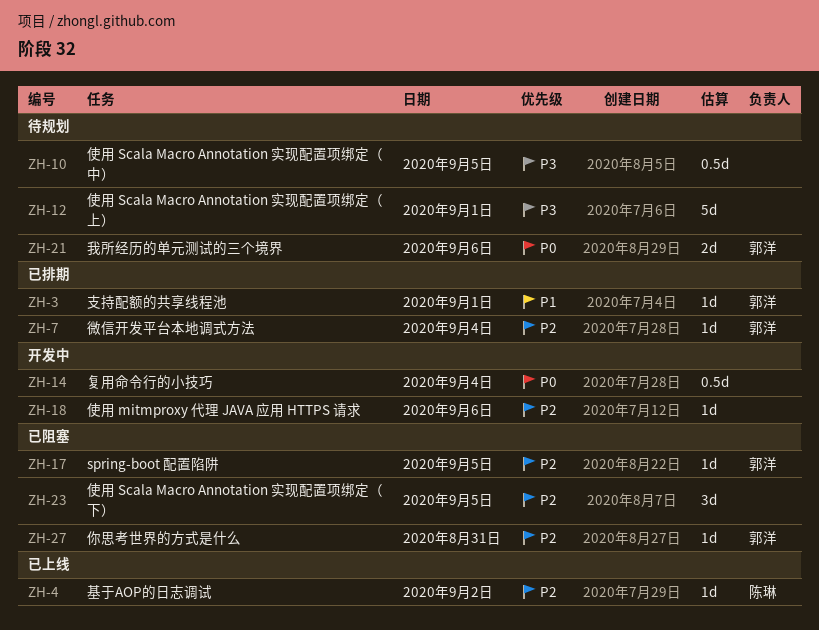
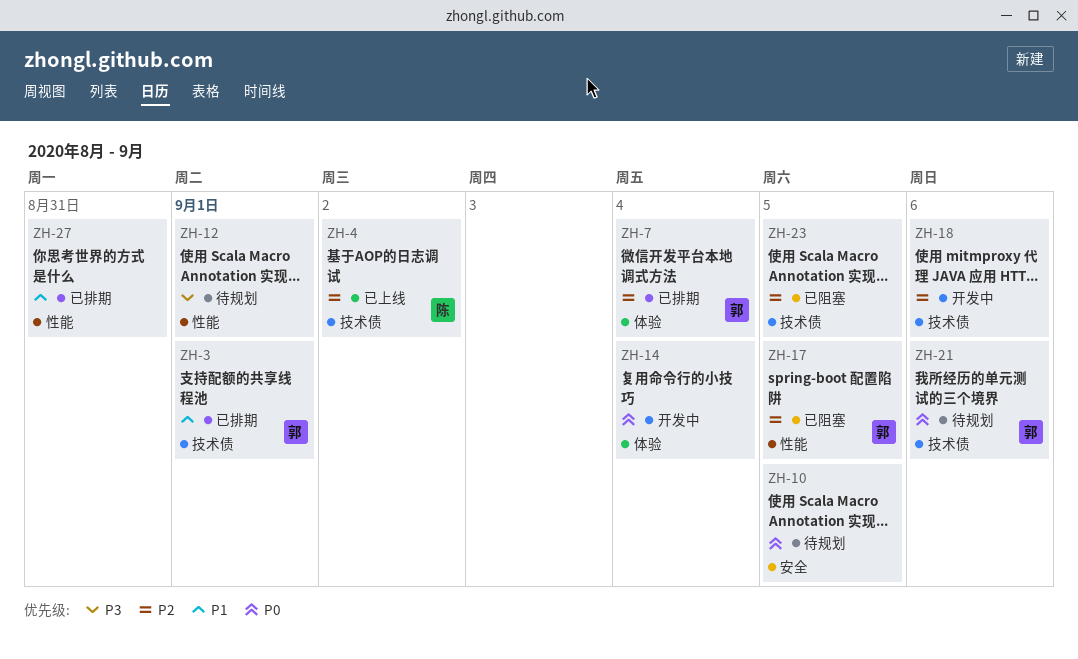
ZH-10, priority: P3 -> P0
ZH-27, status: 已阻塞 -> 已排期
ZH-27, owner: 郭洋 -> none
ZH-27, priority: P2 -> P1

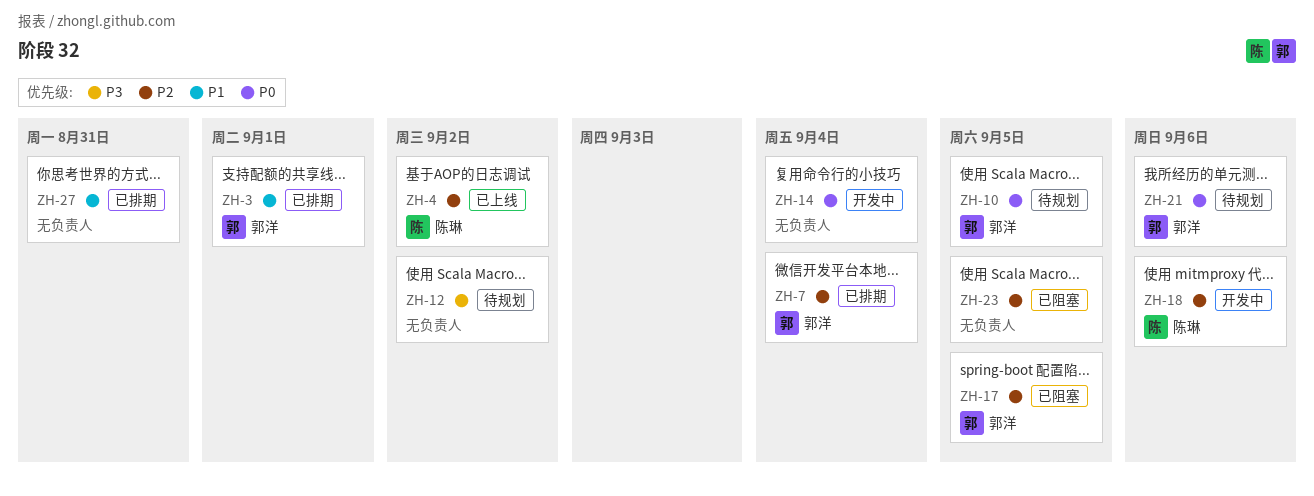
ZH-10, owner: none -> 郭洋
ZH-12, day: Sep 1 -> Sep 2
ZH-18, owner: none -> 陈琳

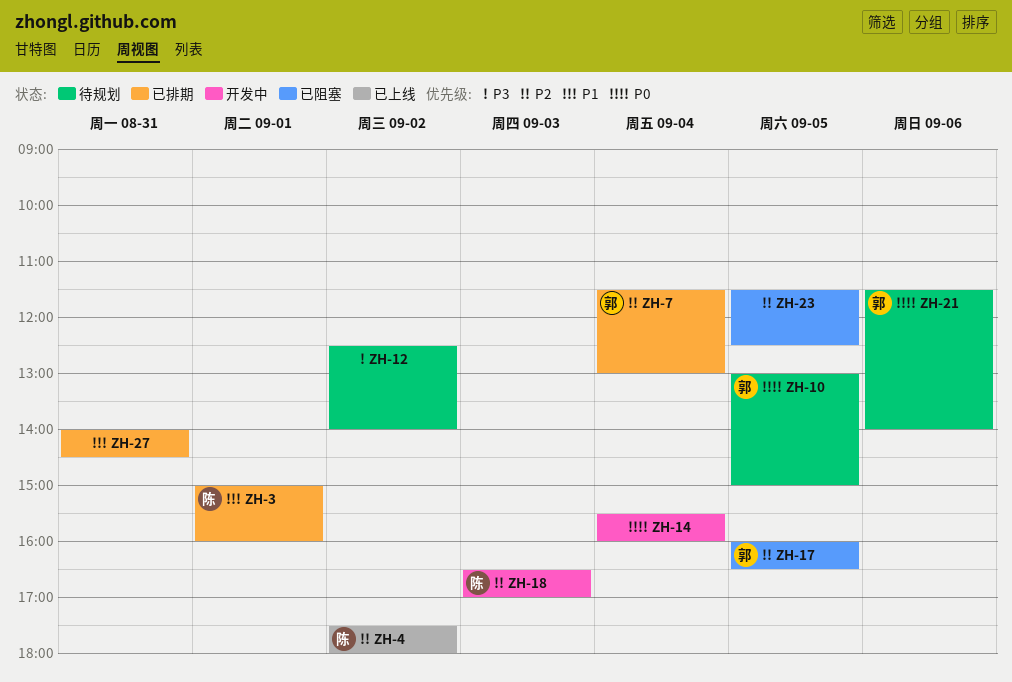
ZH-3, owner: 郭洋 -> 陈琳
ZH-18, day: Sep 6 -> Sep 3

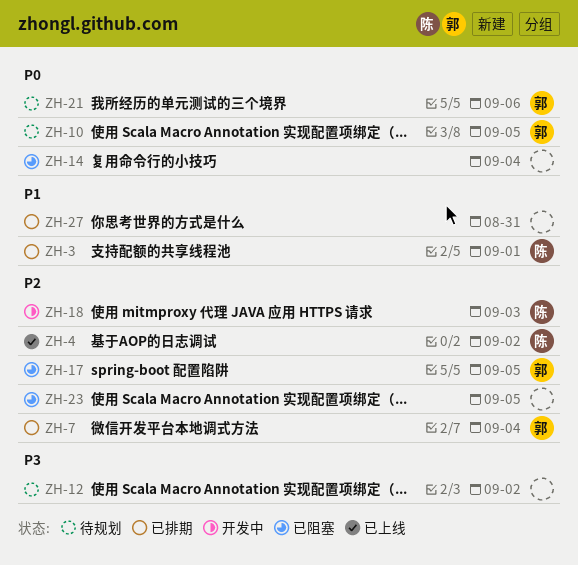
ZH-14, status: 开发中 -> 已阻塞

